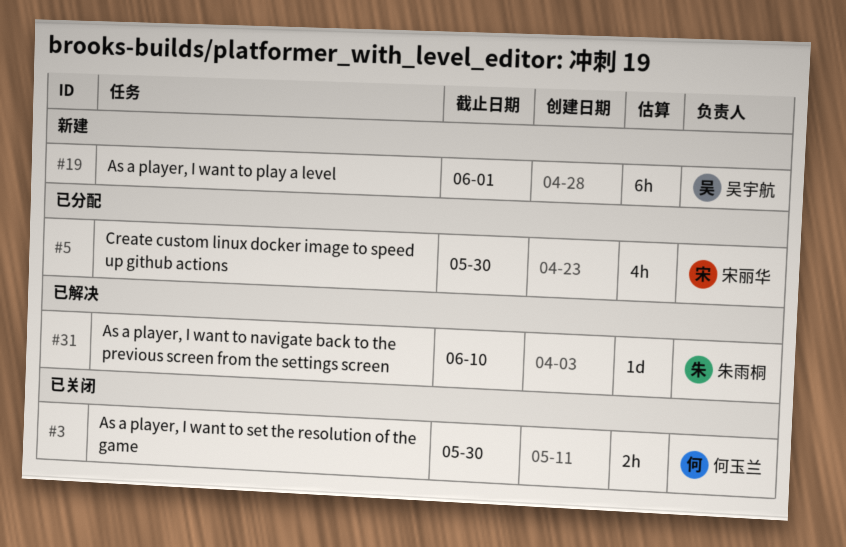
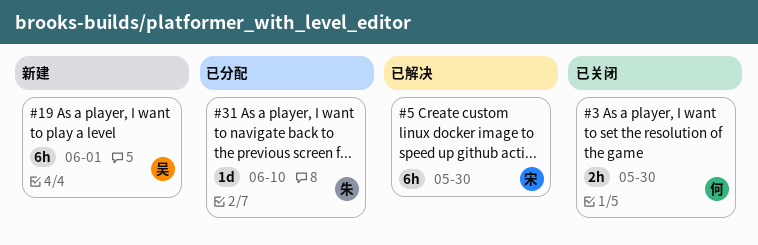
#5, status: 已分配 -> 已解决
#5, estimate: 4h -> 6h
#31, status: 已解决 -> 已分配

